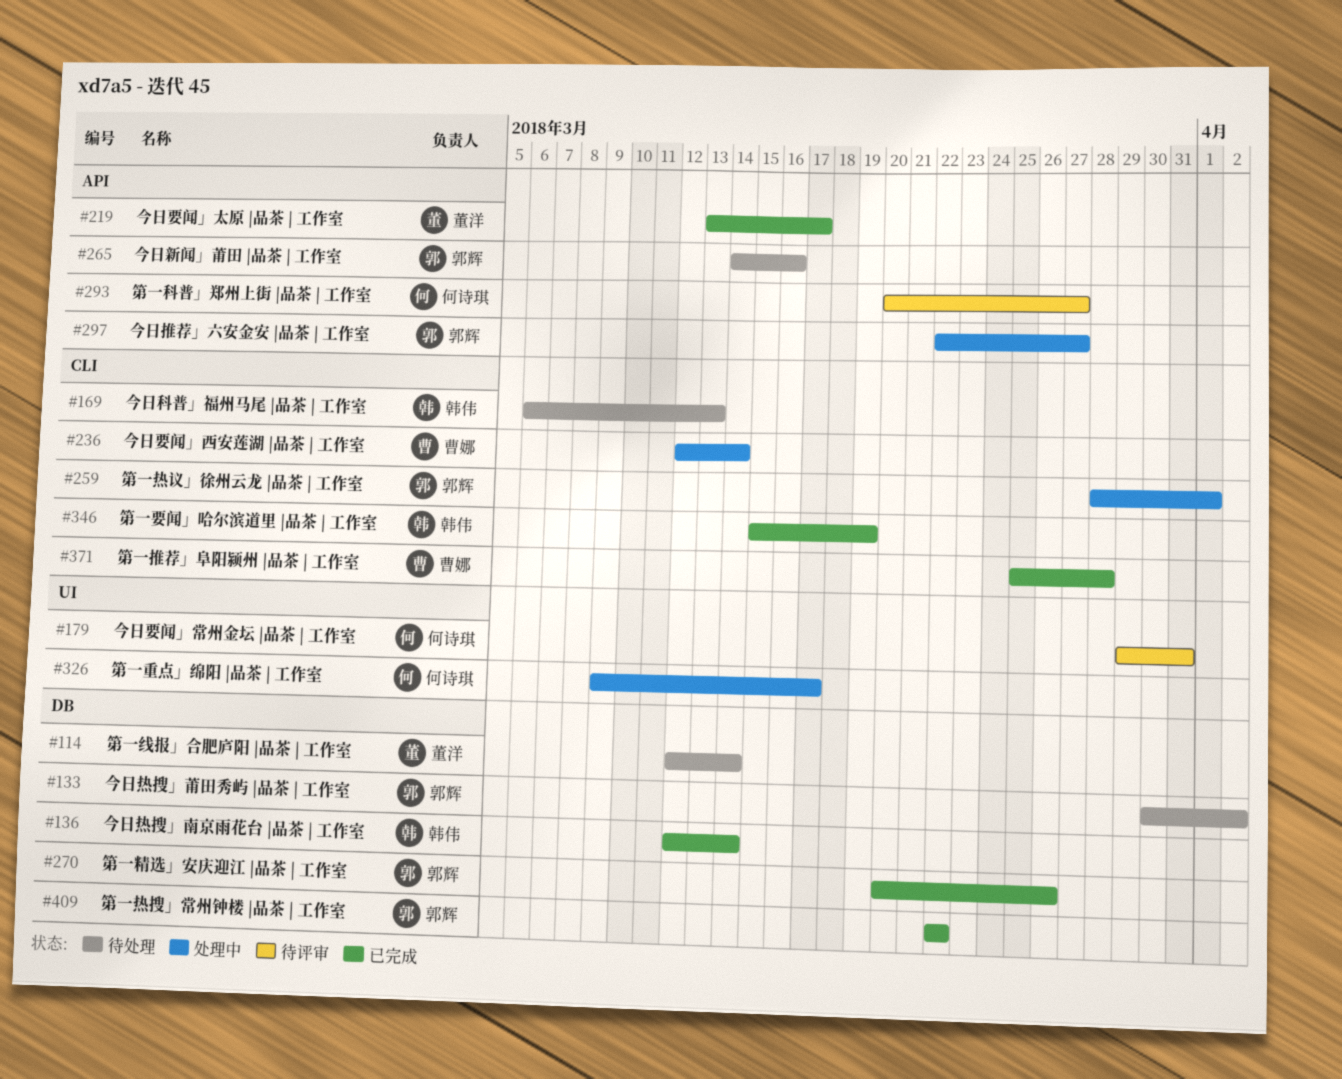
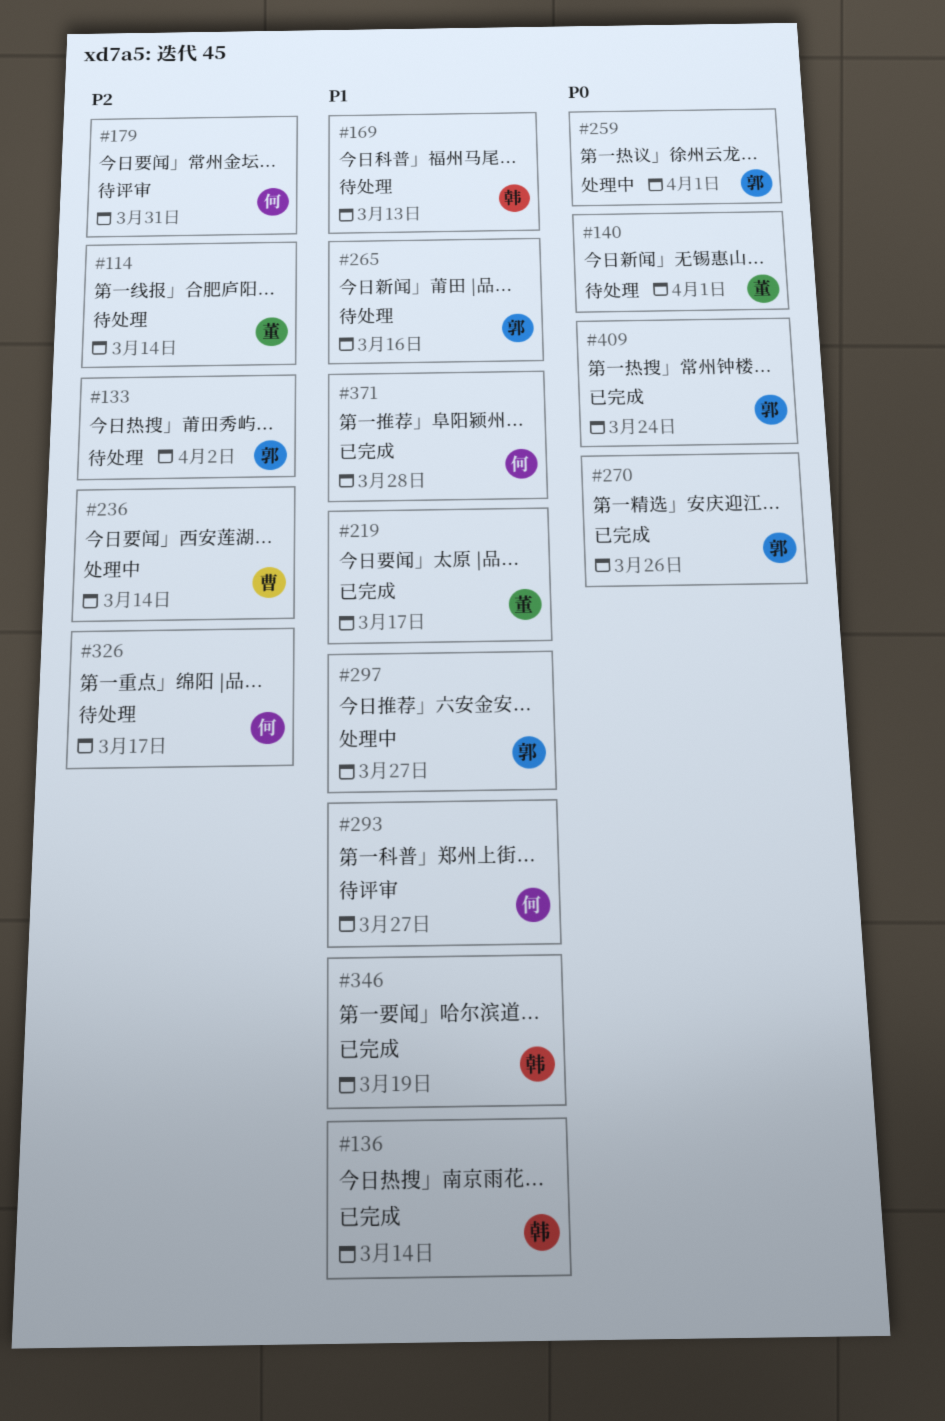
#140: none -> present
#326, status: 处理中 -> 待处理
#371, owner: 曹娜 -> 何诗琪
#409, due: Mar 22 -> Mar 24

